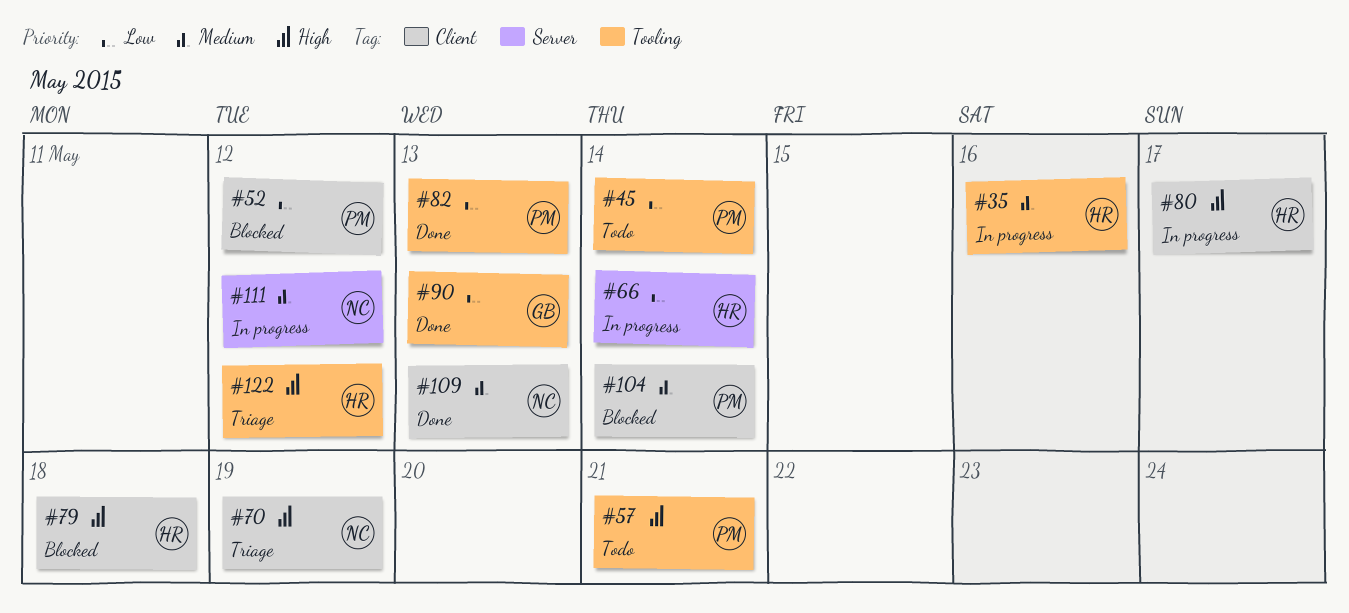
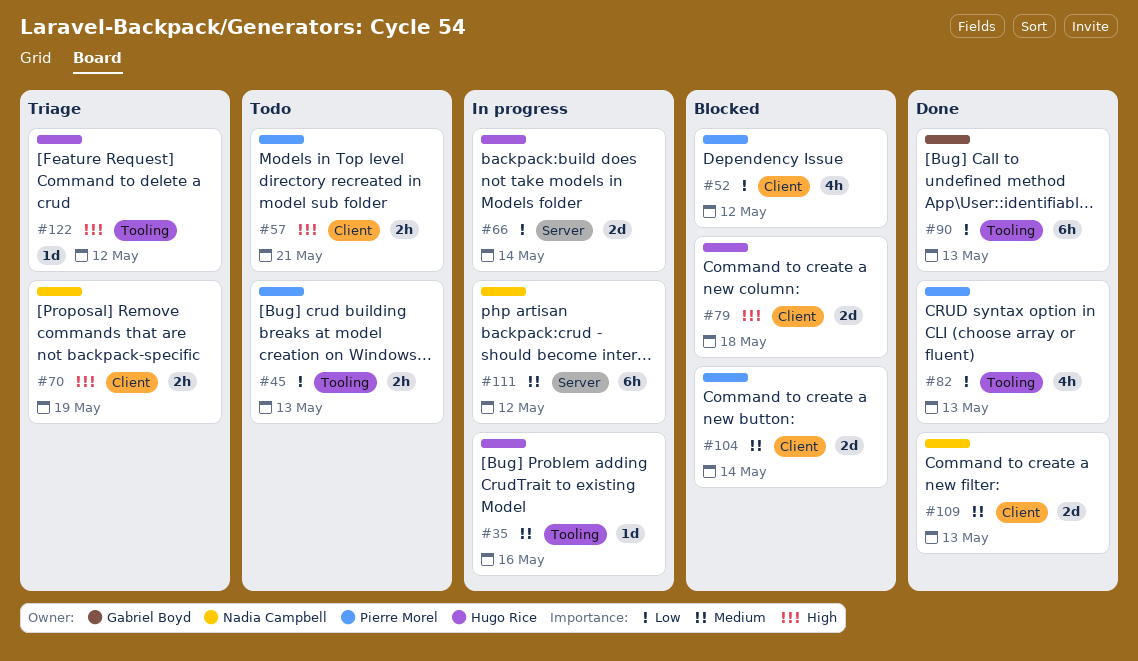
#45, due: May 14 -> May 13
#57, label: Tooling -> Client
#80: present -> none

